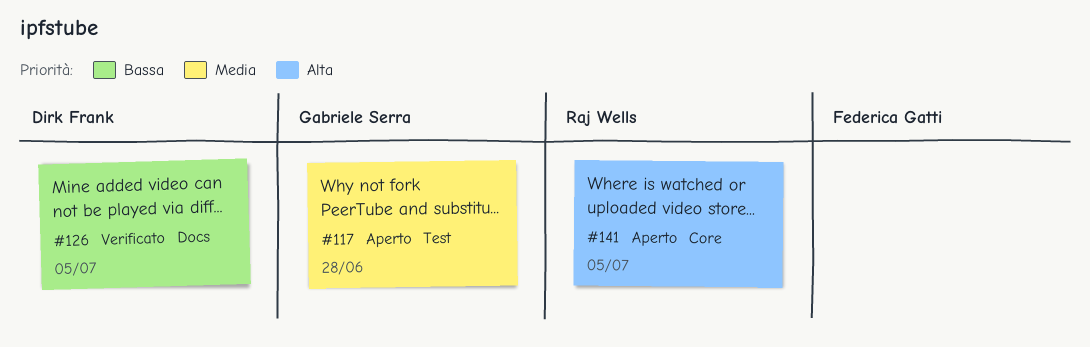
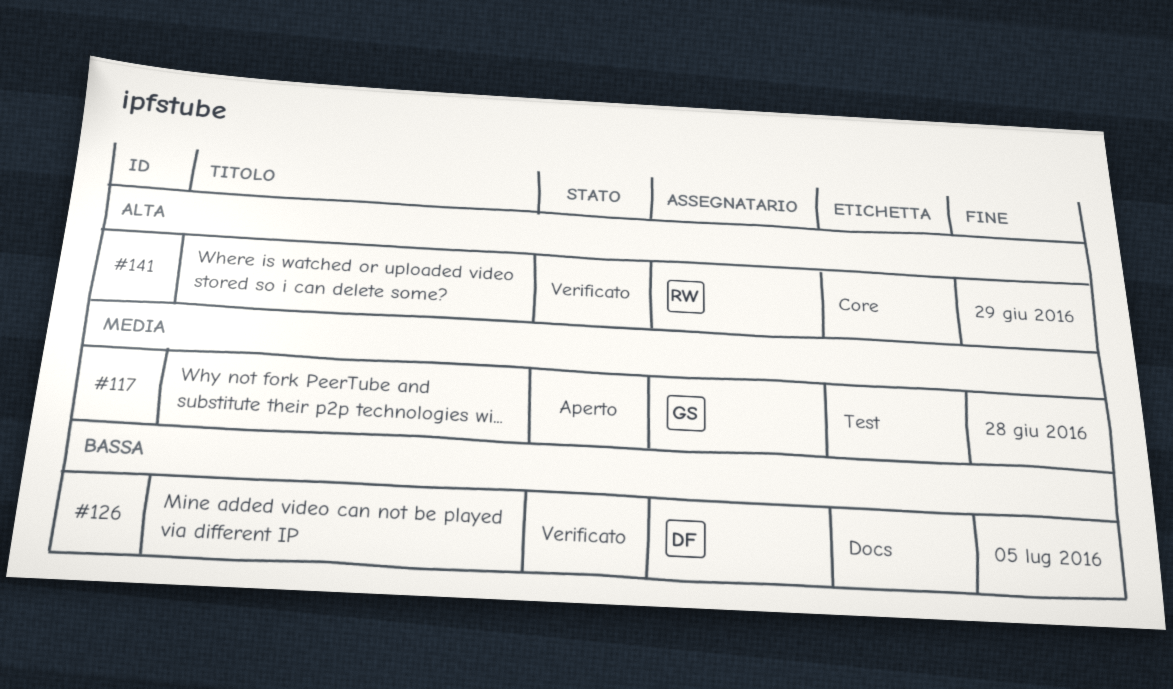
#141, status: Aperto -> Verificato
#141, due: Jul 5 -> Jun 29

